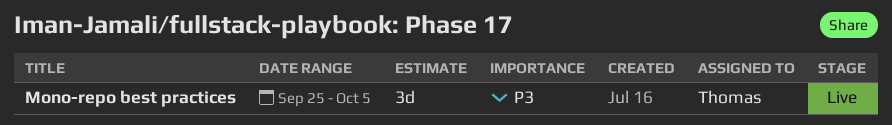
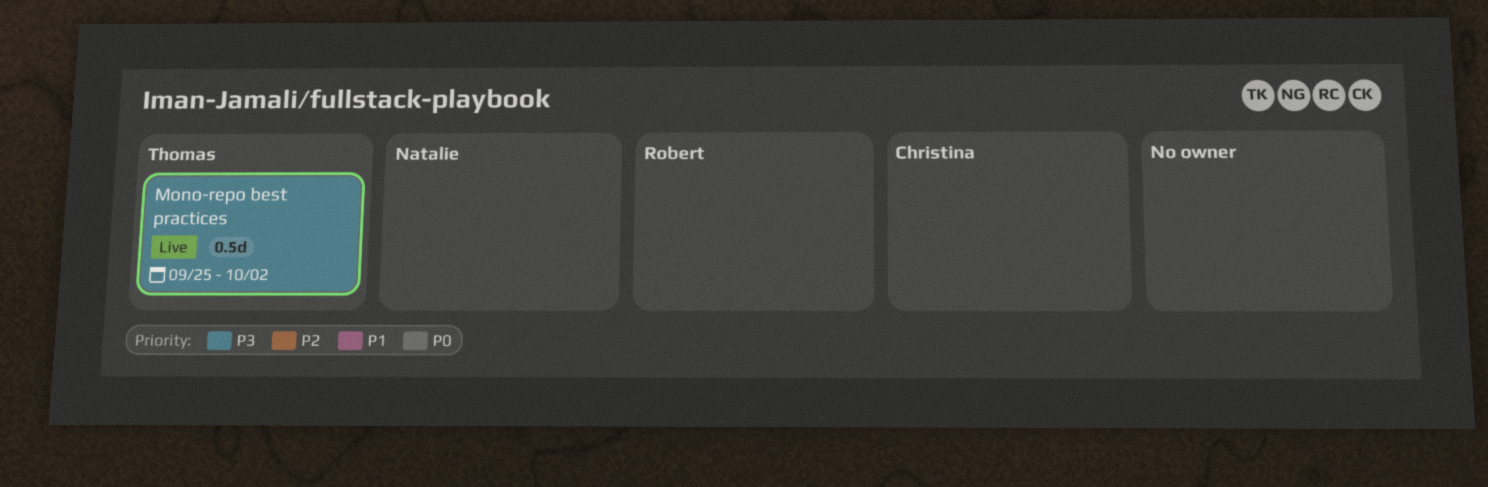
Mono-repo best practices, estimate: 3d -> 0.5d
Mono-repo best practices, due: Oct 5 -> Oct 2

